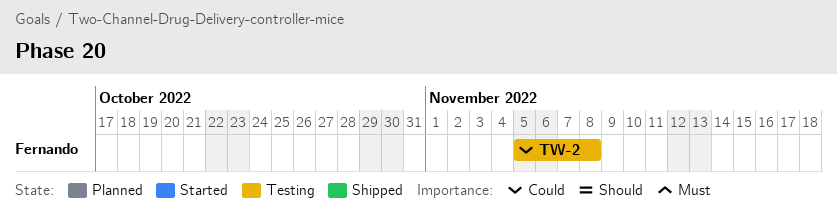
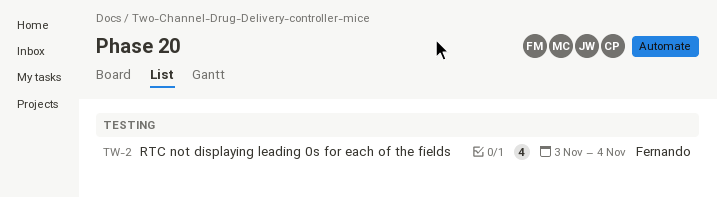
TW-2, start: Nov 5 -> Nov 3
TW-2, due: Nov 8 -> Nov 4

